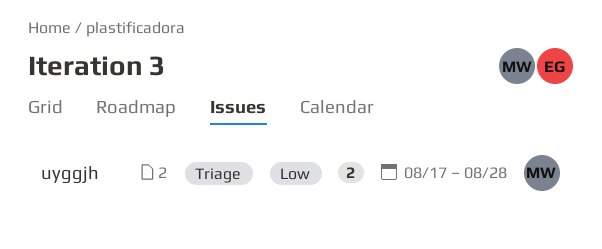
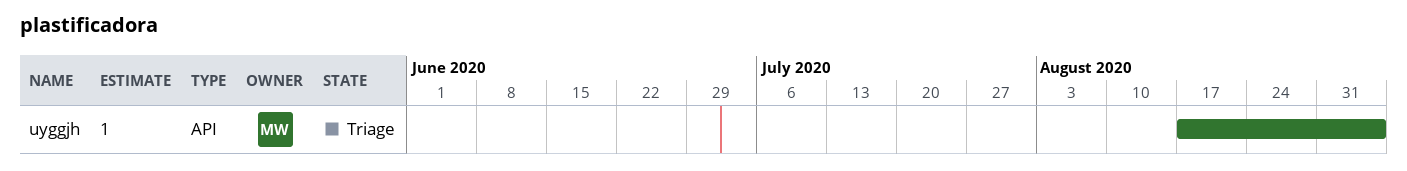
uyggjh, estimate: 2 -> 1
uyggjh, due: Aug 28 -> Sep 4

